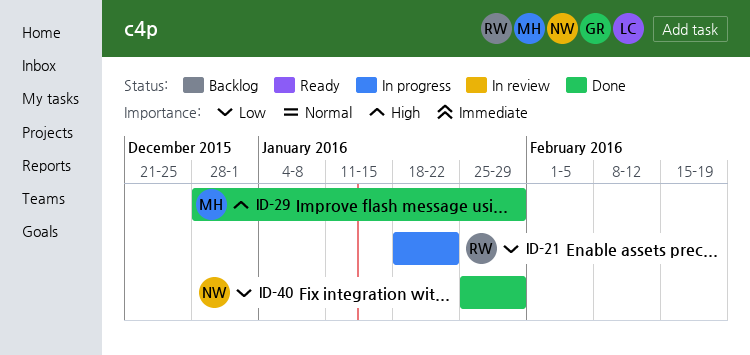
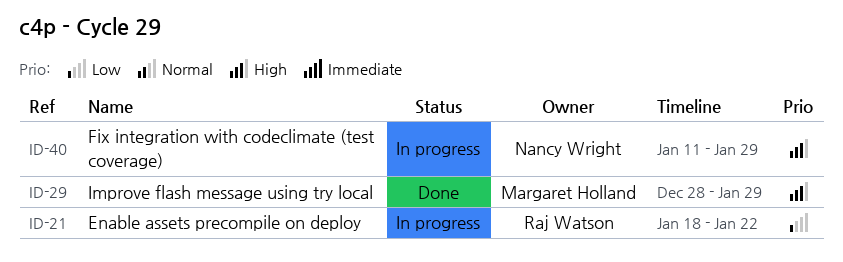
ID-40, status: Done -> In progress
ID-40, priority: Low -> High
ID-40, start: Jan 25 -> Jan 11

